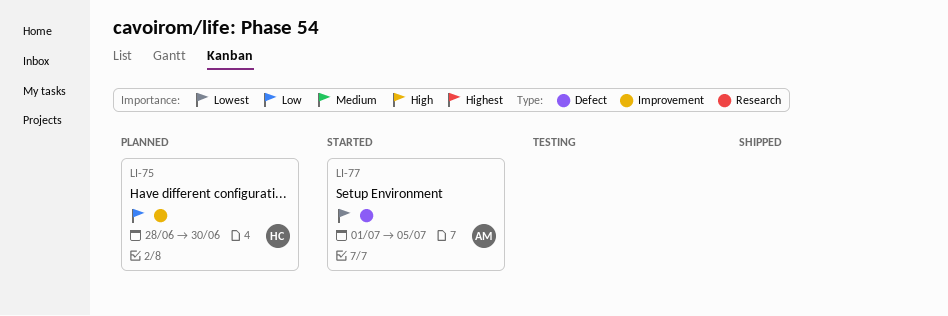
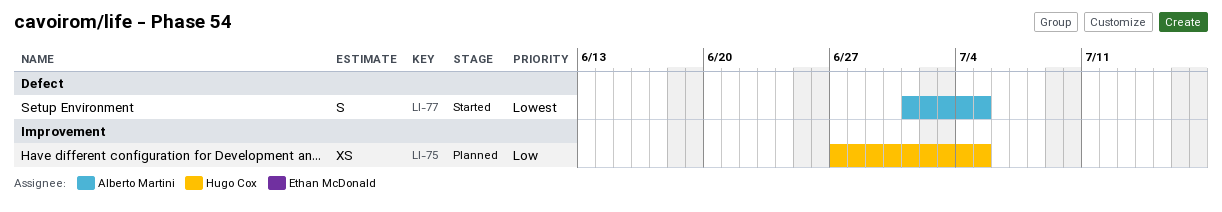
LI-75, start: Jun 28 -> Jun 27
LI-75, due: Jun 30 -> Jul 5

